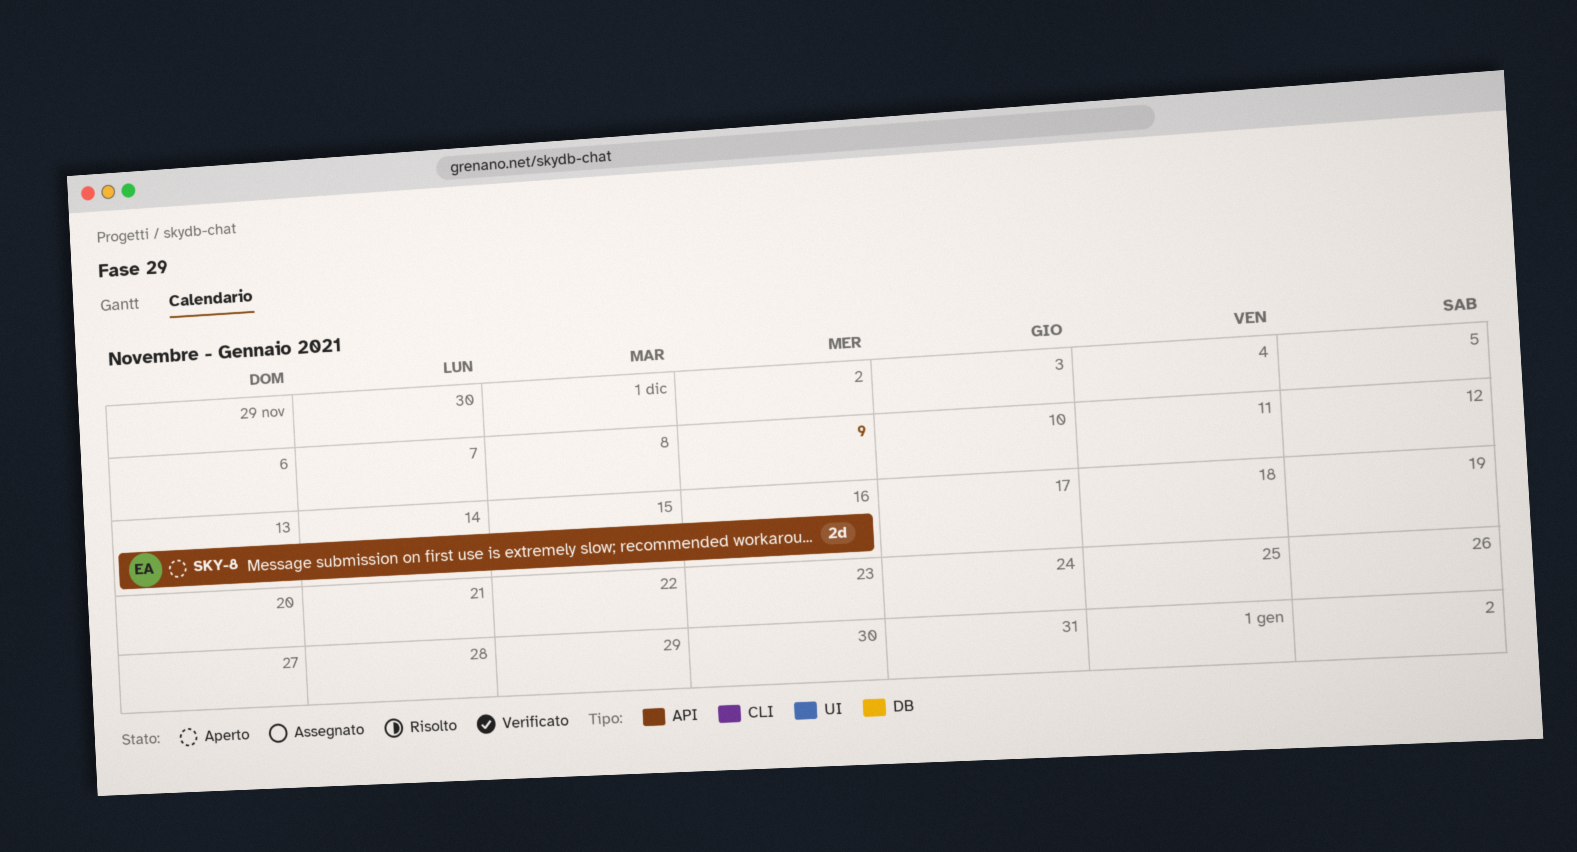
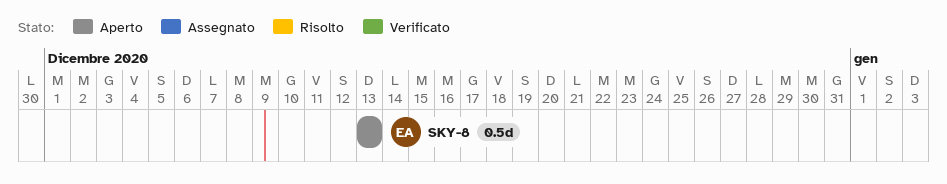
SKY-8, estimate: 2d -> 0.5d
SKY-8, due: Dec 16 -> Dec 13

